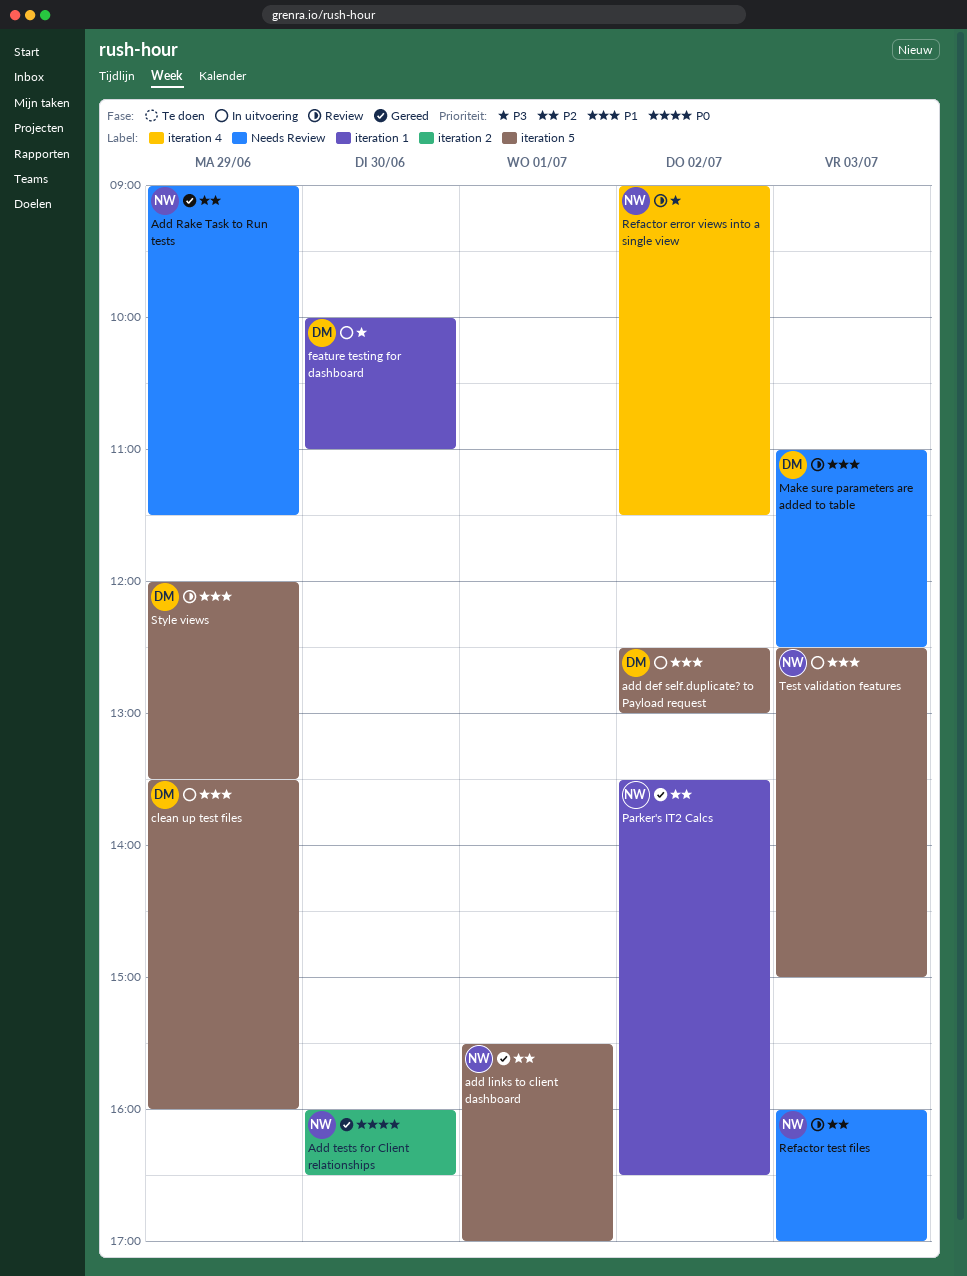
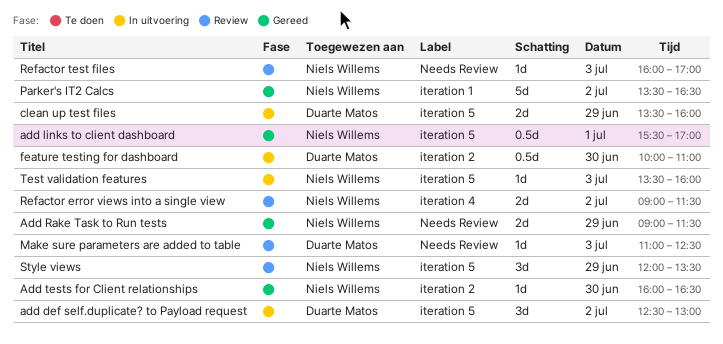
feature testing for dashboard, label: iteration 1 -> iteration 2
Style views, owner: Duarte Matos -> Niels Willems
Test validation features, begins: 12:30 -> 13:30
Test validation features, ends: 15:00 -> 16:00

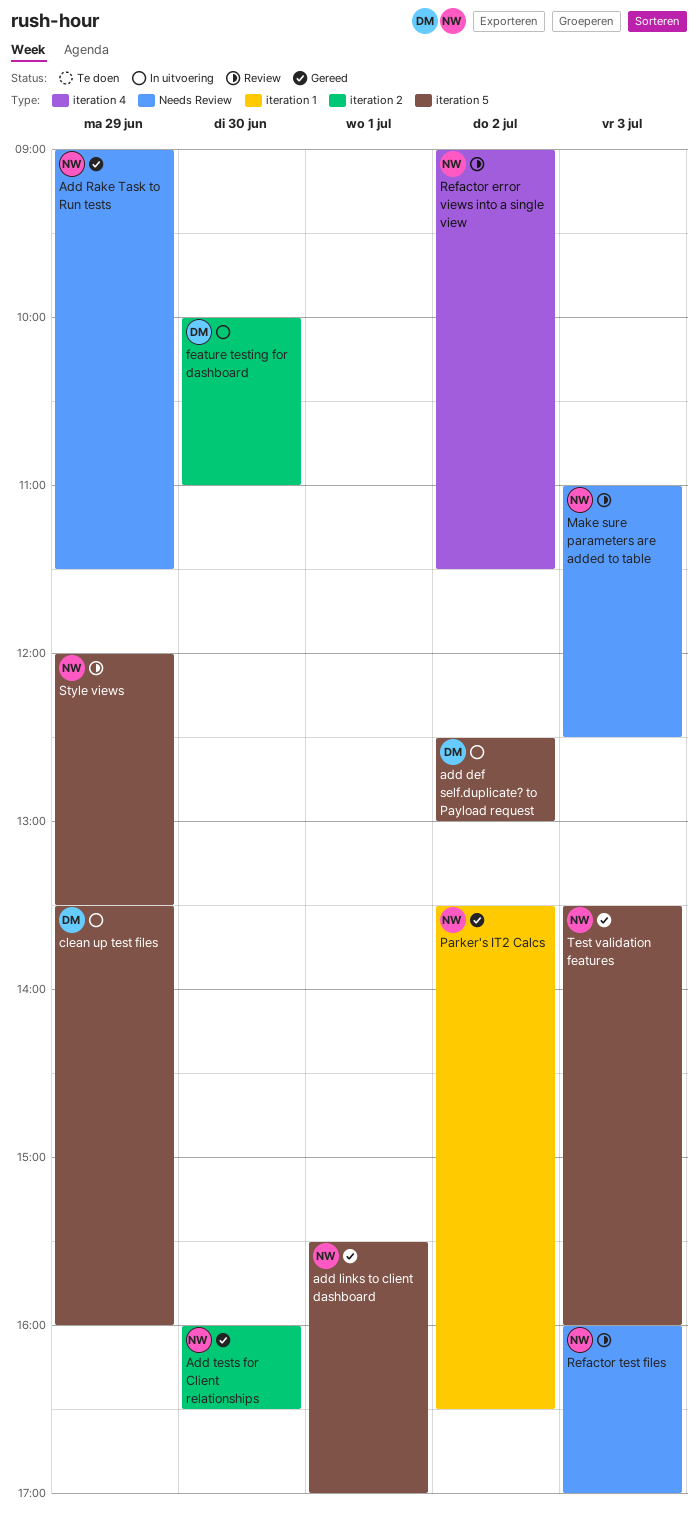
Make sure parameters are added to table, owner: Duarte Matos -> Niels Willems
Test validation features, status: In uitvoering -> Gereed

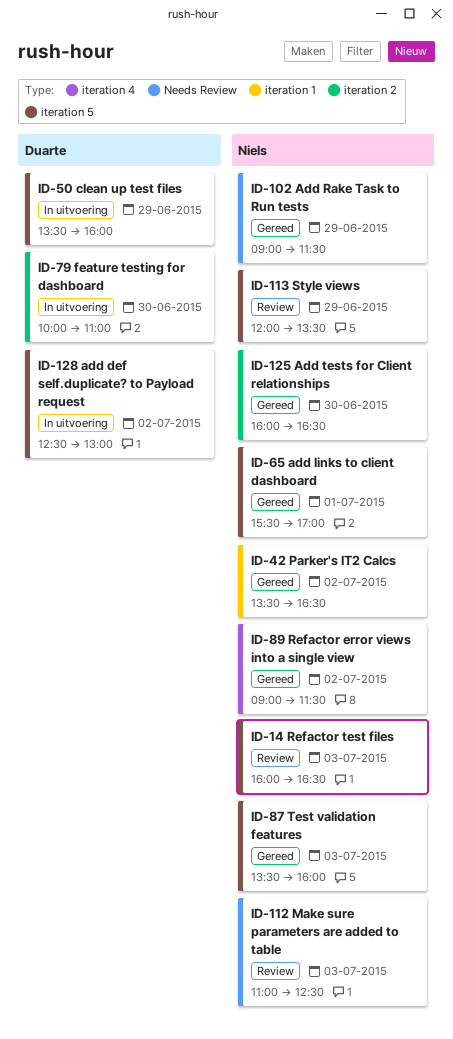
Refactor error views into a single view, status: Review -> Gereed
Refactor test files, label: Needs Review -> iteration 5
Refactor test files, ends: 17:00 -> 16:30

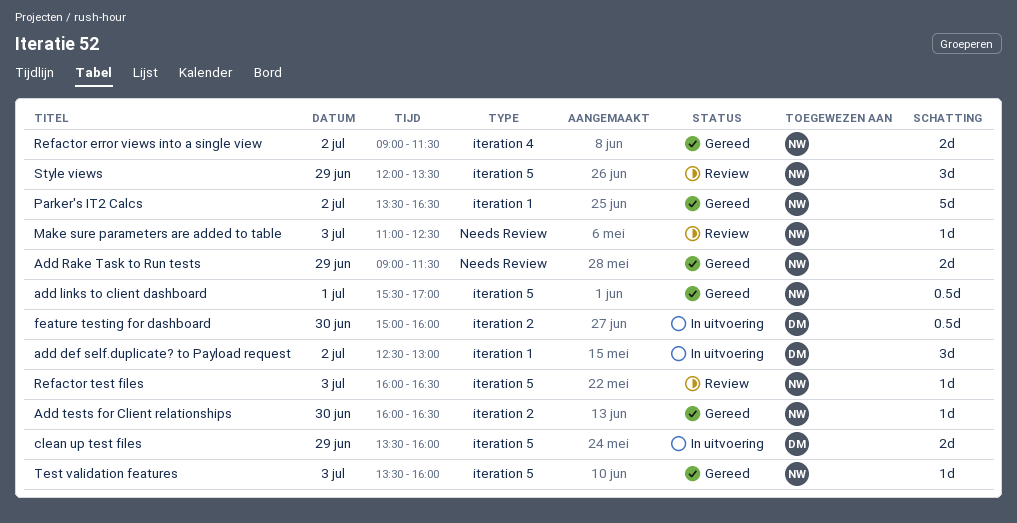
add def self.duplicate? to Payload request, label: iteration 5 -> iteration 1
feature testing for dashboard, begins: 10:00 -> 15:00
feature testing for dashboard, ends: 11:00 -> 16:00

